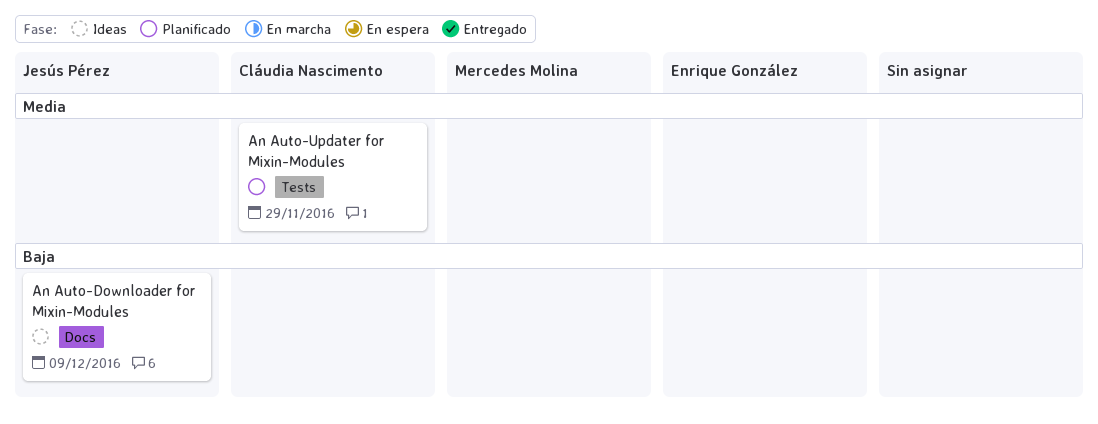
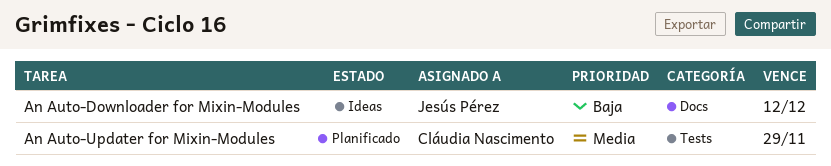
An Auto-Downloader for Mixin-Modules, due: Dec 9 -> Dec 12

